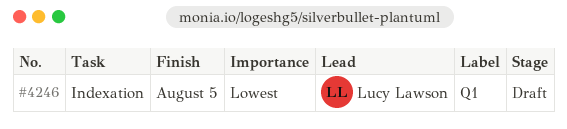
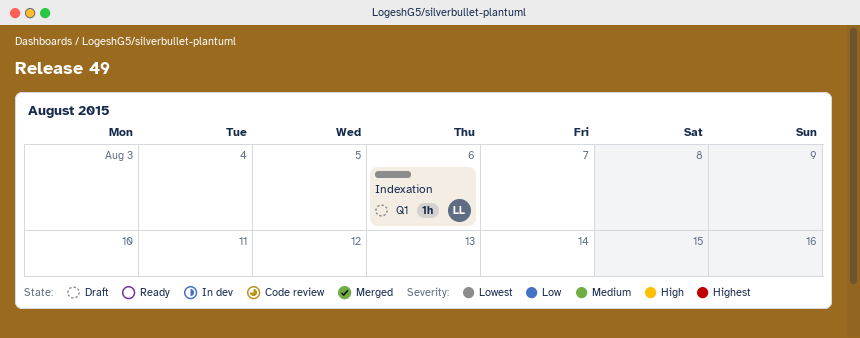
Indexation, due: Aug 5 -> Aug 6

